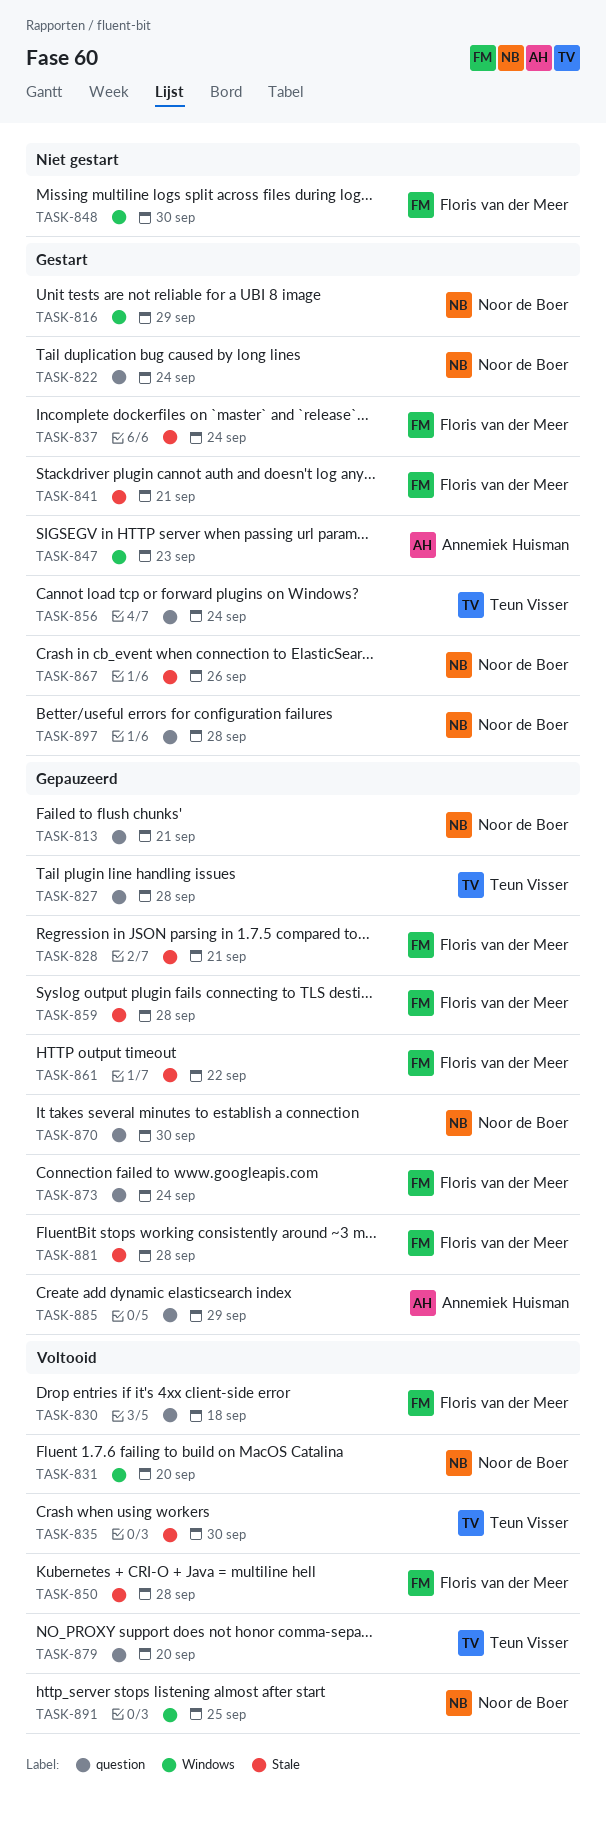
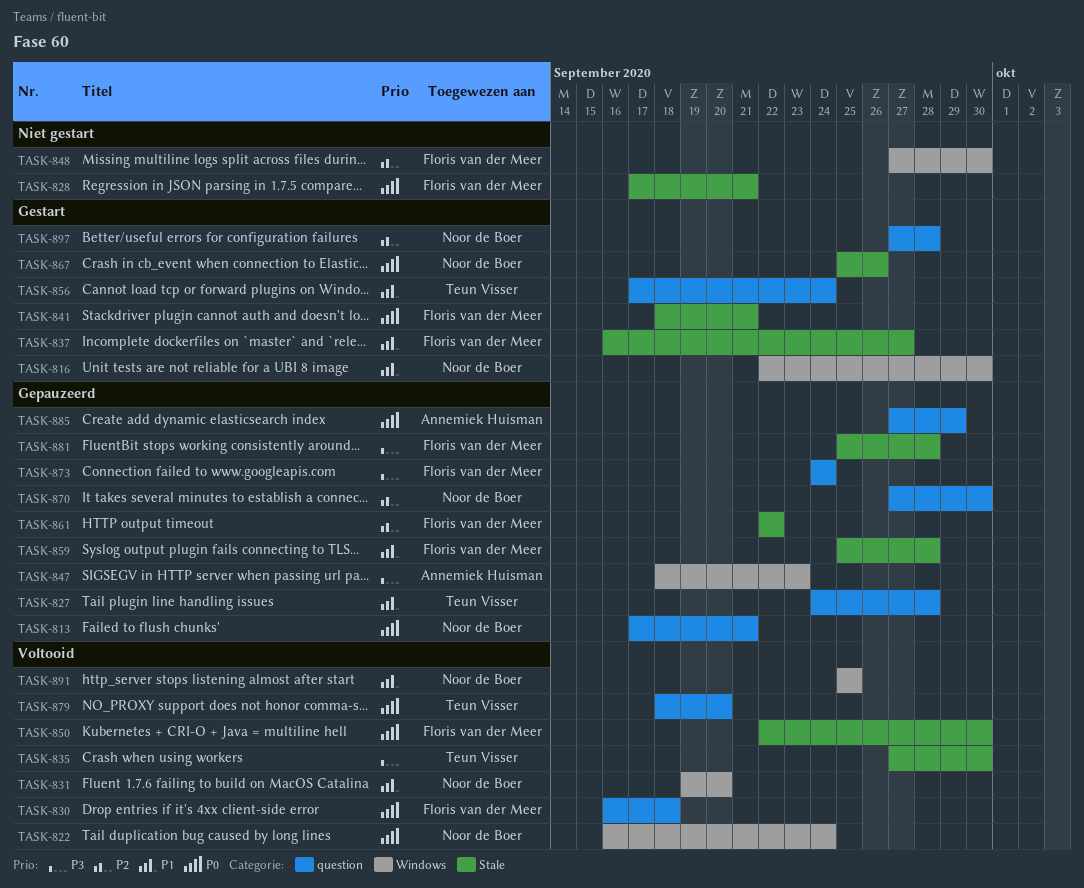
TASK-816, due: Sep 29 -> Sep 30
TASK-822, status: Gestart -> Voltooid
TASK-822, label: question -> Windows
TASK-828, status: Gepauzeerd -> Niet gestart
TASK-837, due: Sep 24 -> Sep 27
TASK-847, status: Gestart -> Gepauzeerd
TASK-850, due: Sep 28 -> Sep 30

